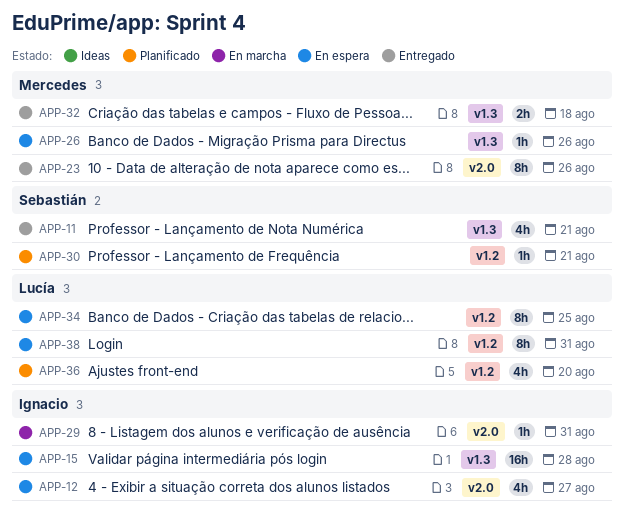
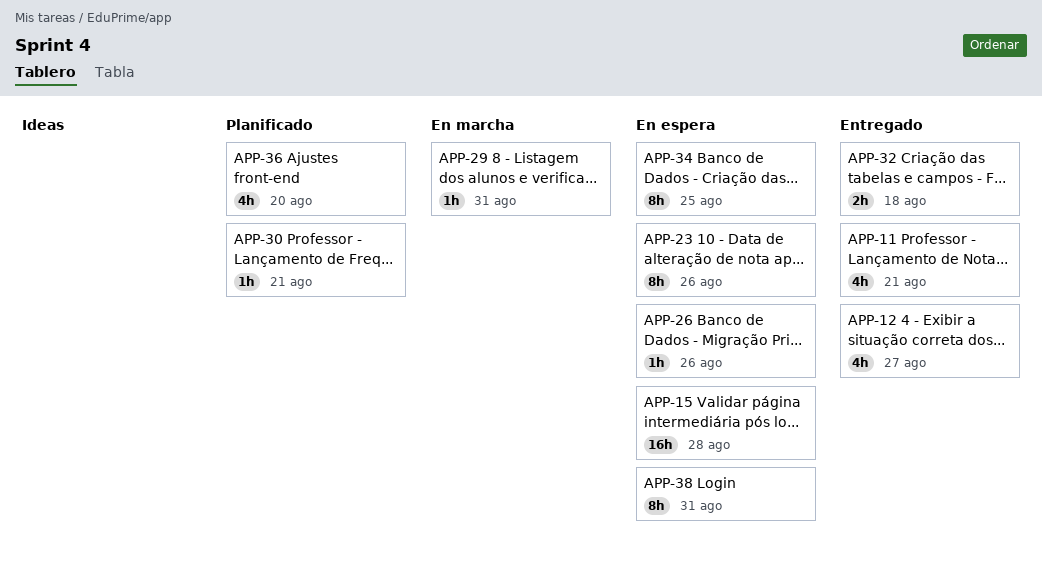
APP-12, status: En espera -> Entregado
APP-23, status: Entregado -> En espera

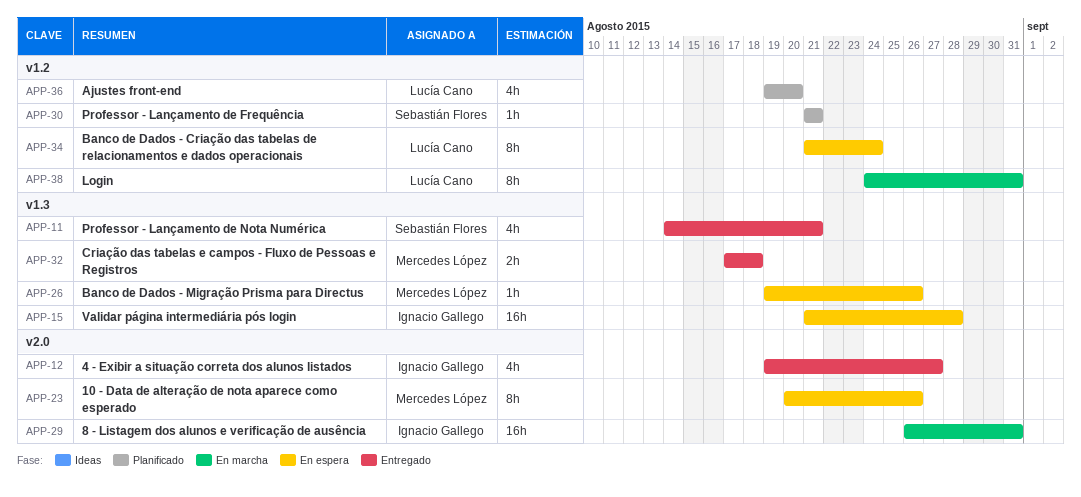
APP-29, estimate: 1h -> 16h
APP-34, due: Aug 25 -> Aug 24
APP-38, status: En espera -> En marcha

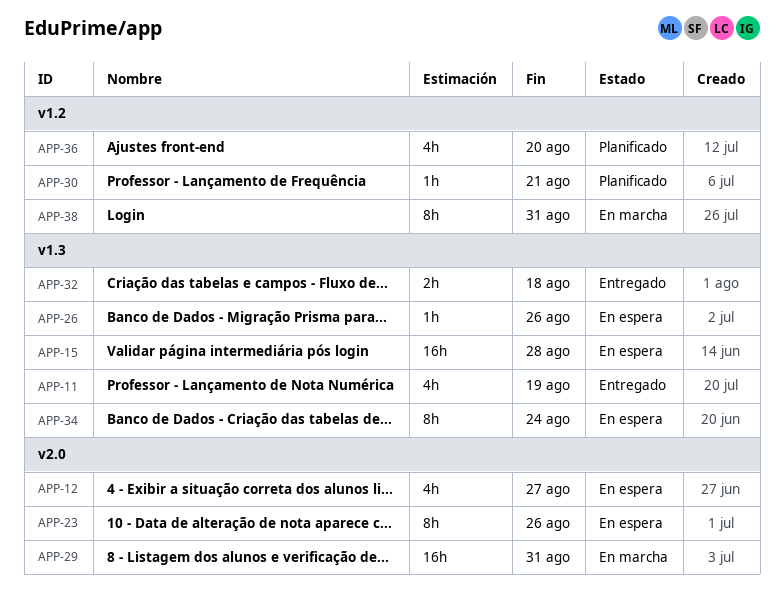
APP-11, due: Aug 21 -> Aug 19
APP-12, status: Entregado -> En espera
APP-34, label: v1.2 -> v1.3

